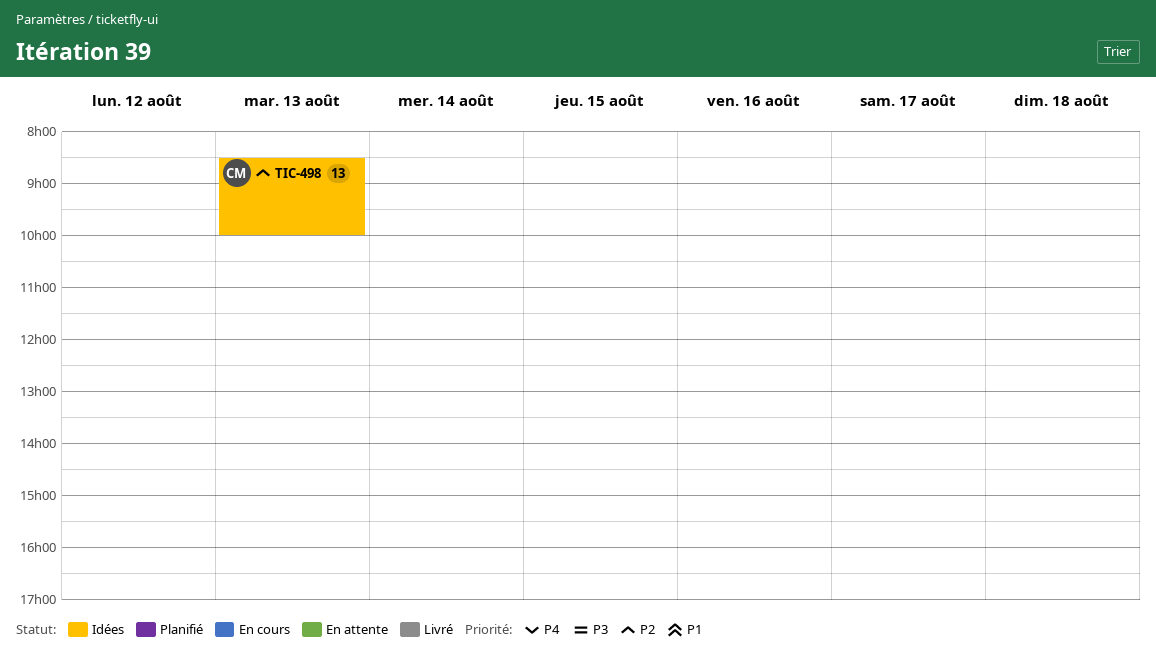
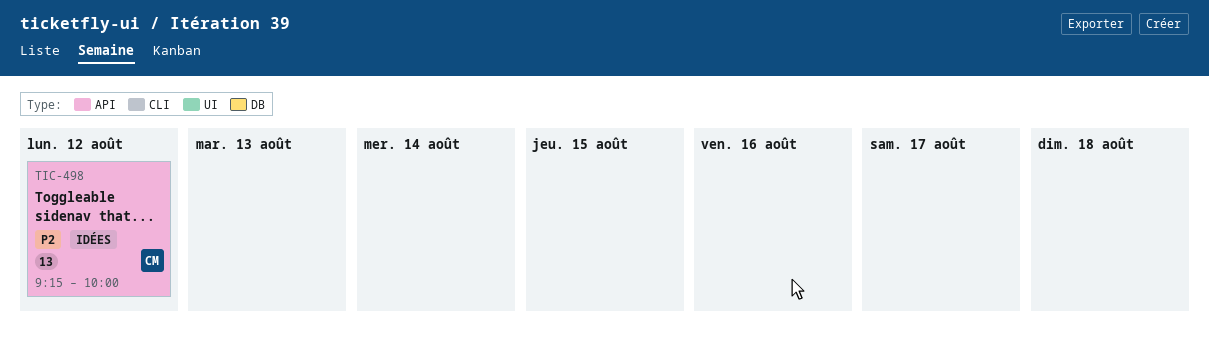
TIC-498, day: Aug 13 -> Aug 12
TIC-498, begins: 08:30 -> 09:15

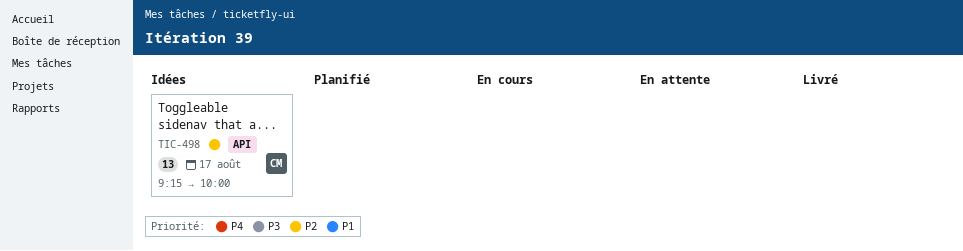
TIC-498, day: Aug 12 -> Aug 17

